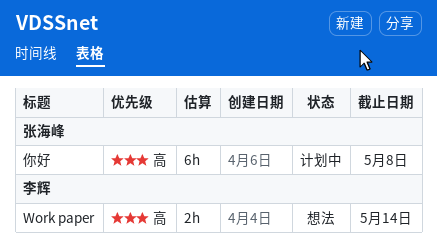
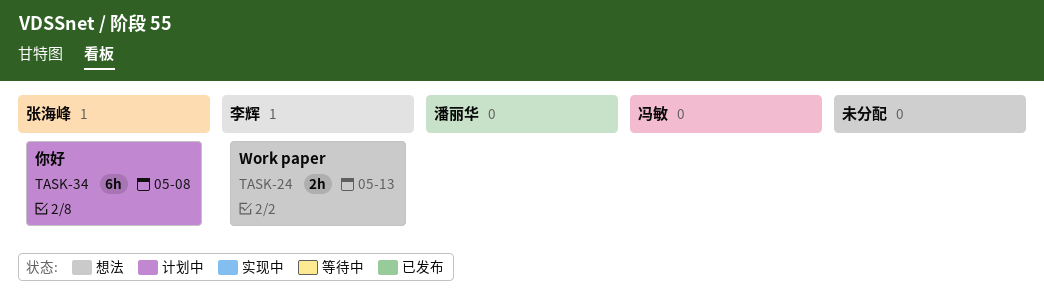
Work paper, due: May 14 -> May 13

